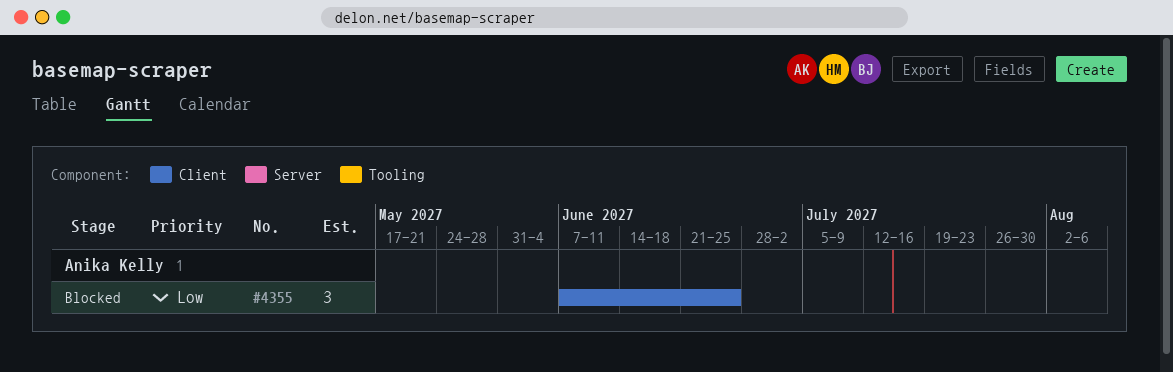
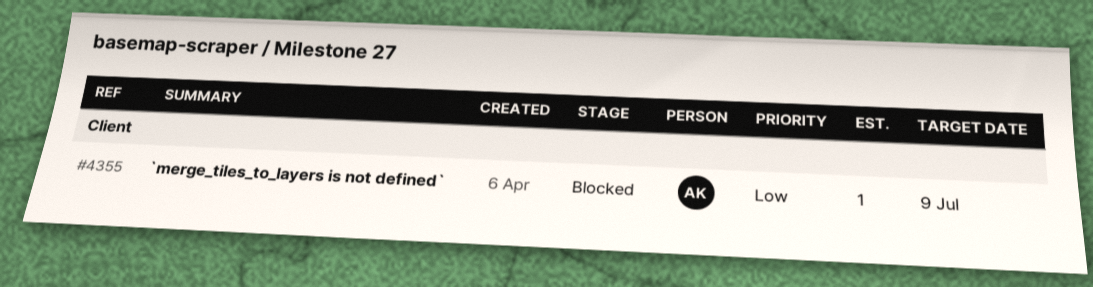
#4355, estimate: 3 -> 1
#4355, due: Jun 25 -> Jul 9

